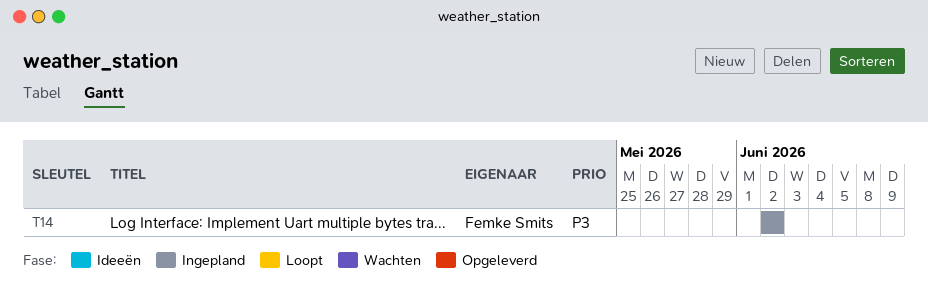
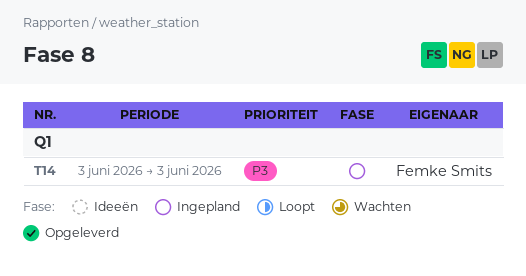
T14, start: Jun 2 -> Jun 3
T14, due: Jun 2 -> Jun 3

